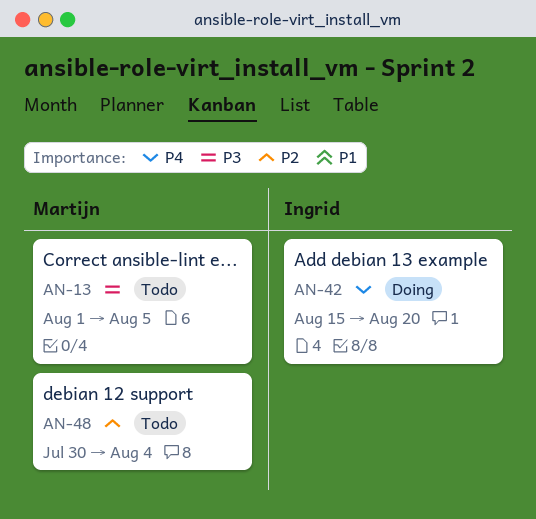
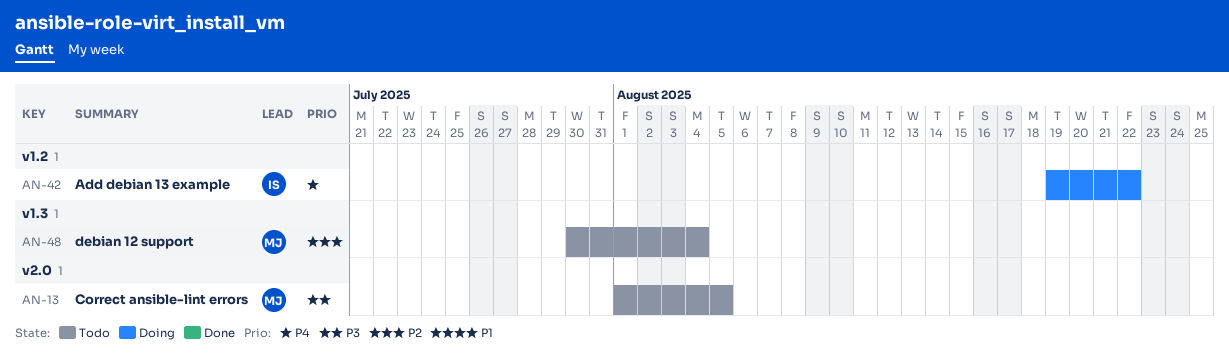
AN-42, start: Aug 15 -> Aug 19
AN-42, due: Aug 20 -> Aug 22

